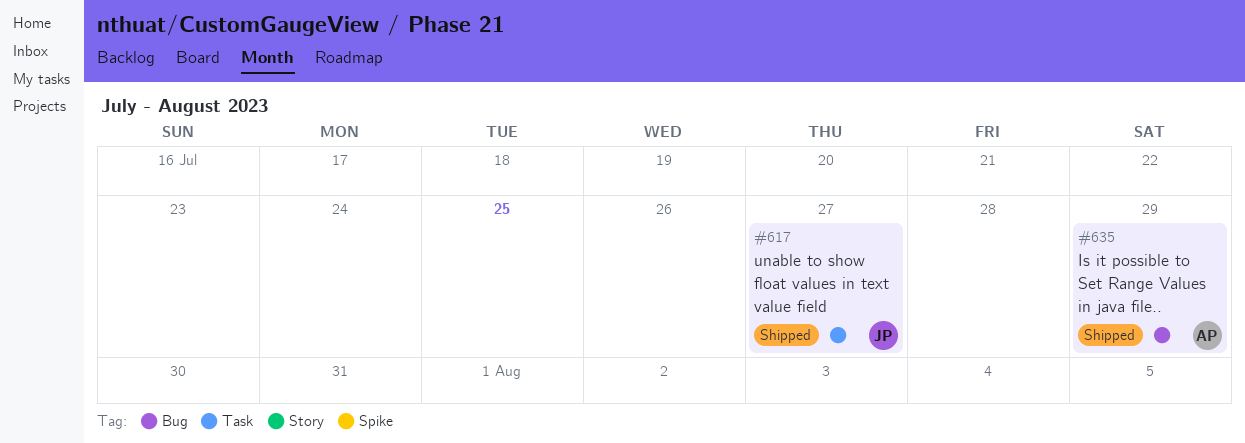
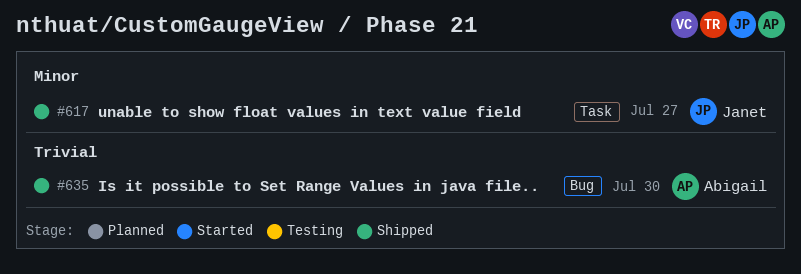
#635, due: Jul 29 -> Jul 30

